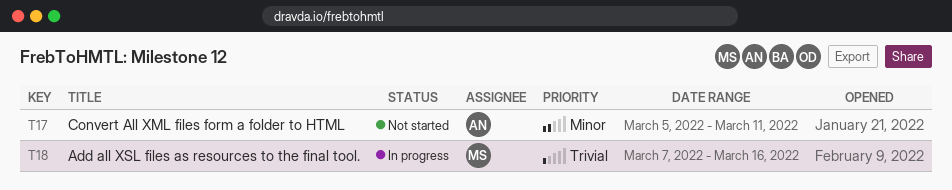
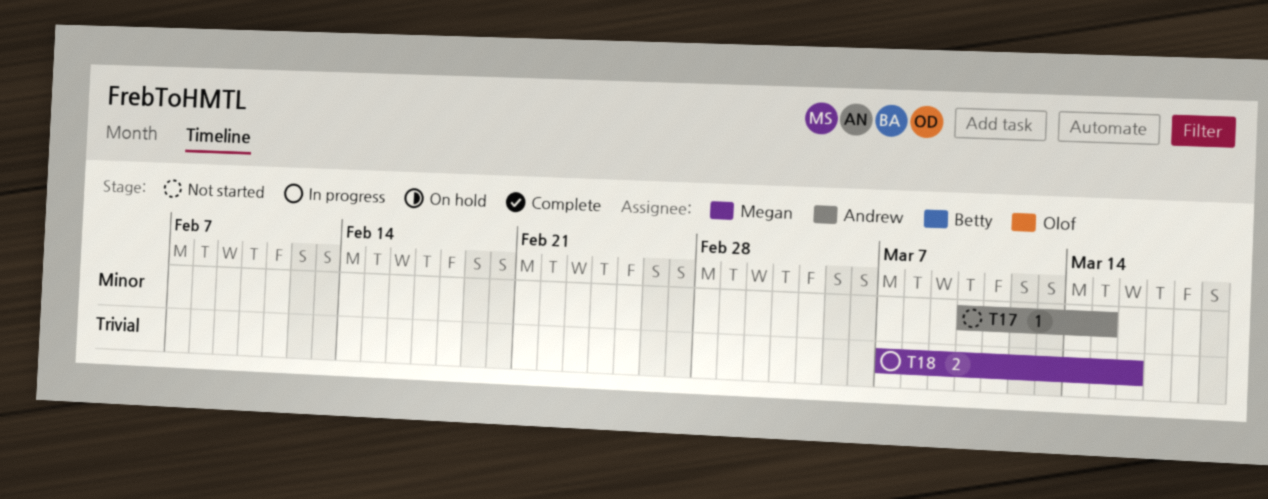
T17, start: Mar 5 -> Mar 10
T17, due: Mar 11 -> Mar 15

